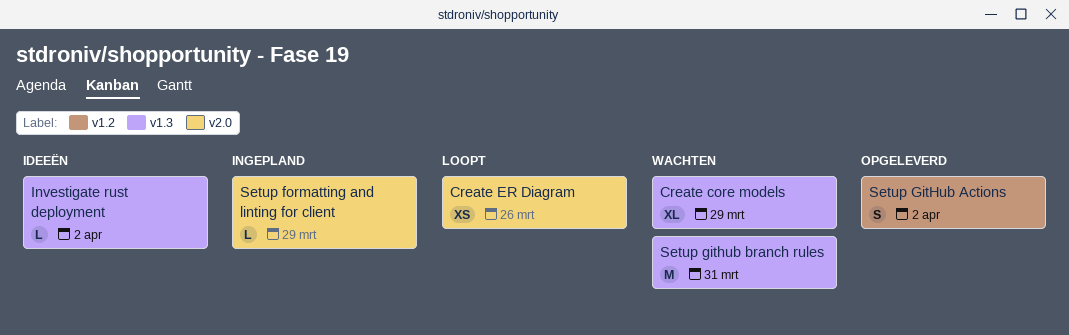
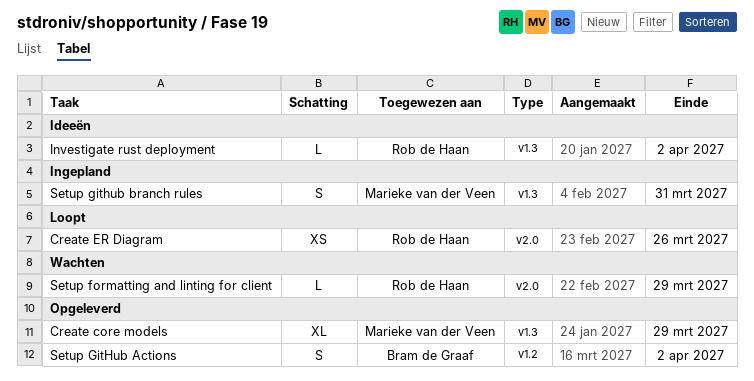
Create core models, status: Wachten -> Opgeleverd
Setup formatting and linting for client, status: Ingepland -> Wachten
Setup github branch rules, status: Wachten -> Ingepland
Setup github branch rules, estimate: M -> S

